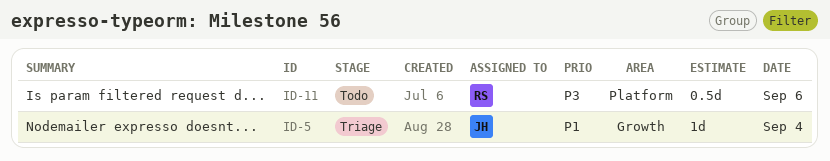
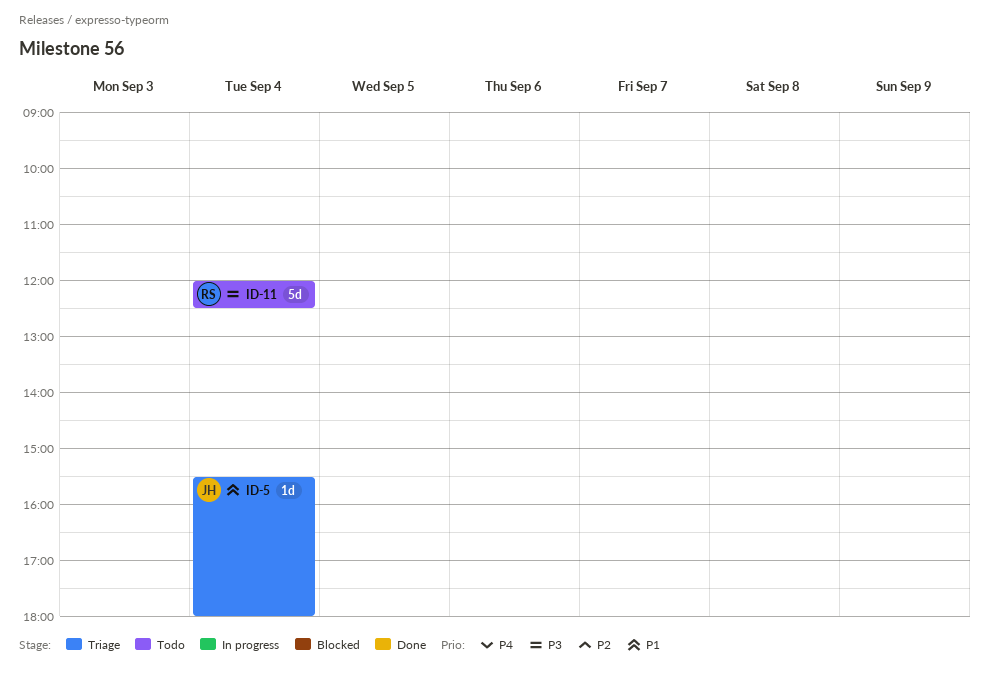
ID-11, estimate: 0.5d -> 5d
ID-11, day: Sep 6 -> Sep 4

